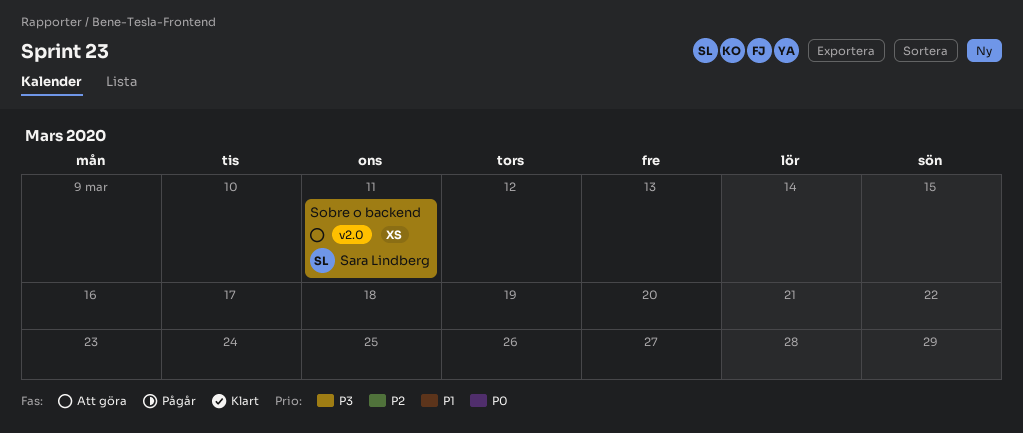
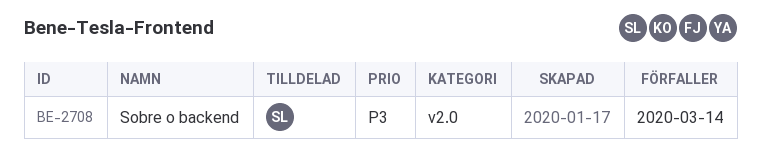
Sobre o backend, due: Mar 11 -> Mar 14

